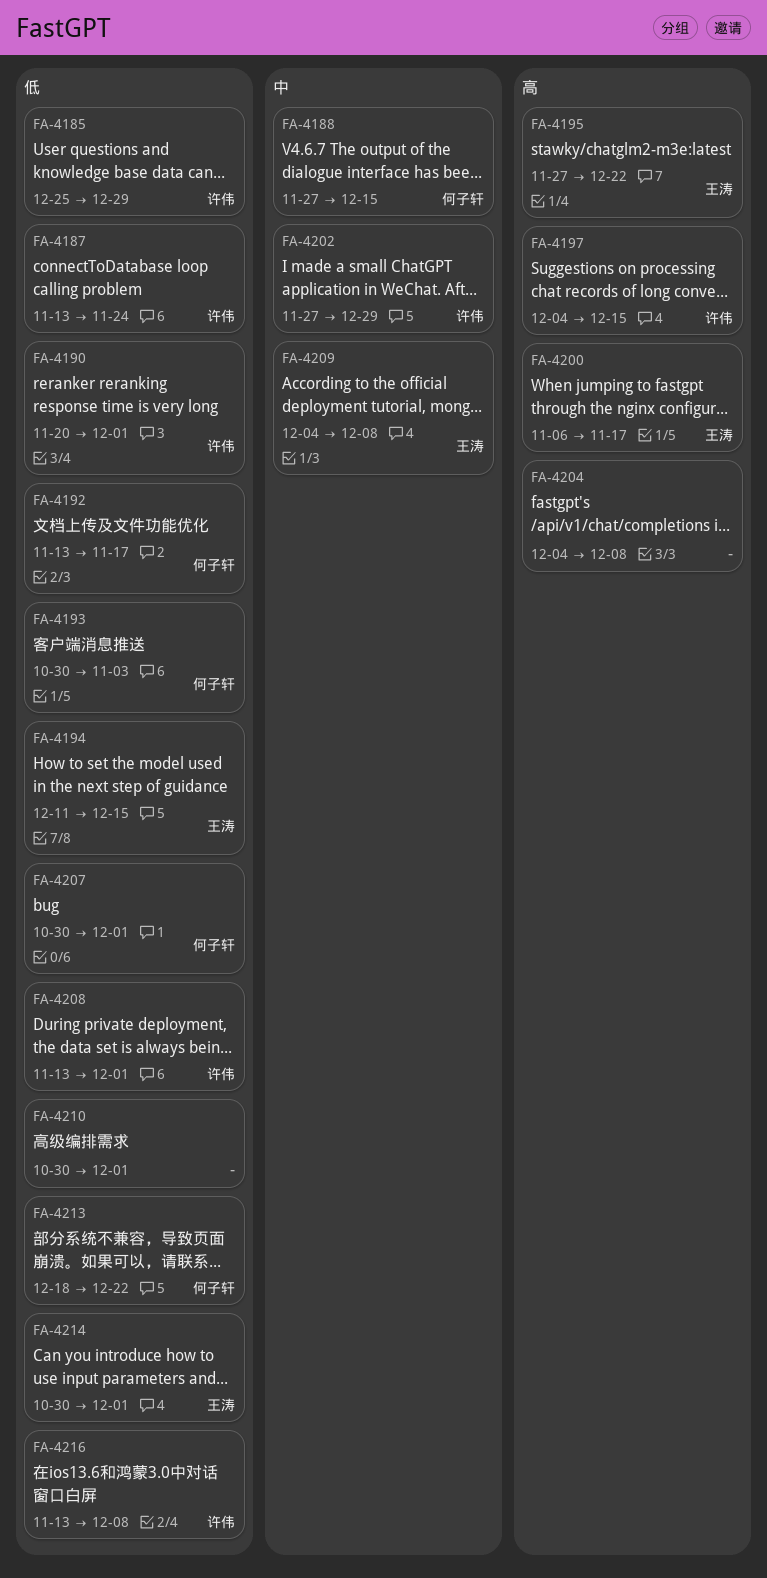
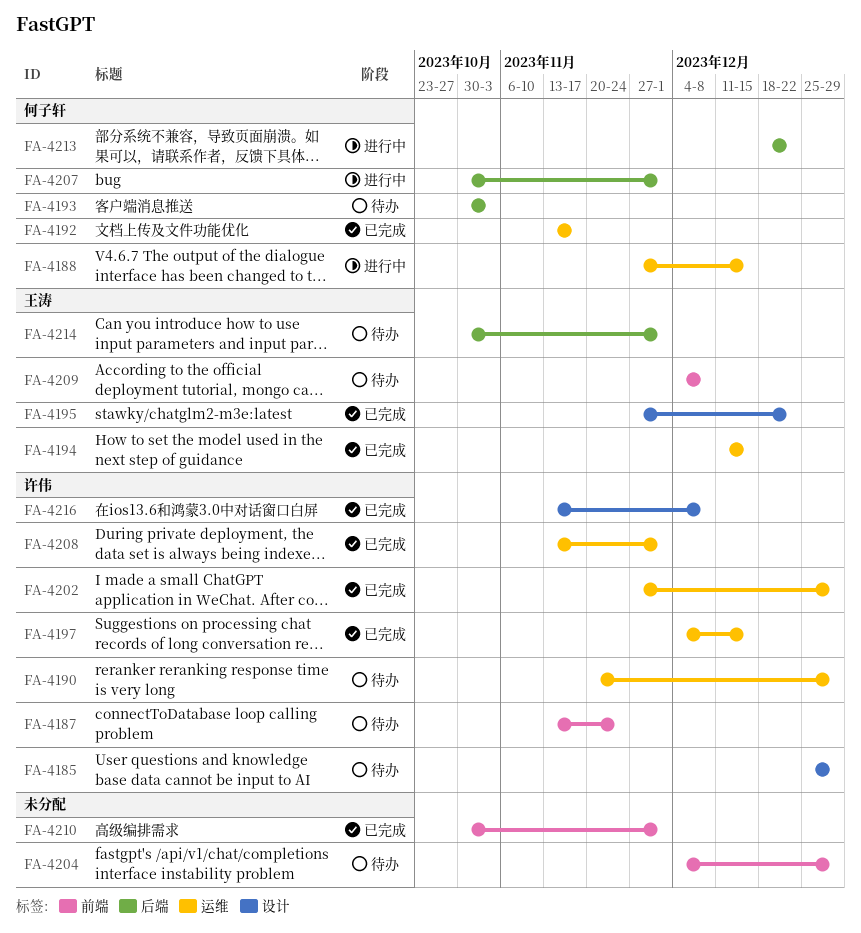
FA-4190, due: Dec 1 -> Dec 29
FA-4200: present -> none
FA-4204, due: Dec 8 -> Dec 29

